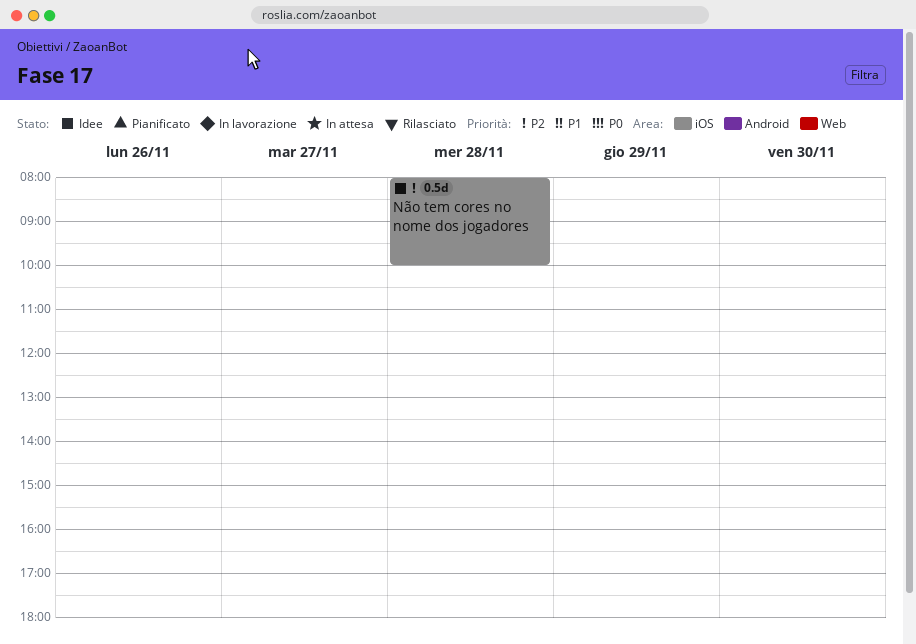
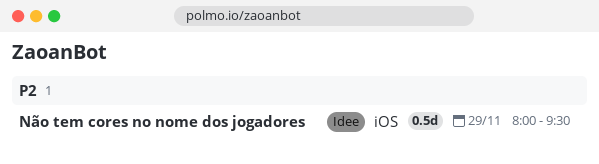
Não tem cores no nome dos jogadores, day: Nov 28 -> Nov 29
Não tem cores no nome dos jogadores, ends: 10:00 -> 09:30

